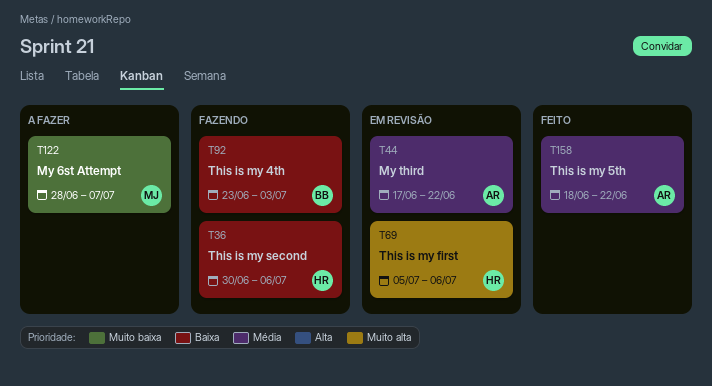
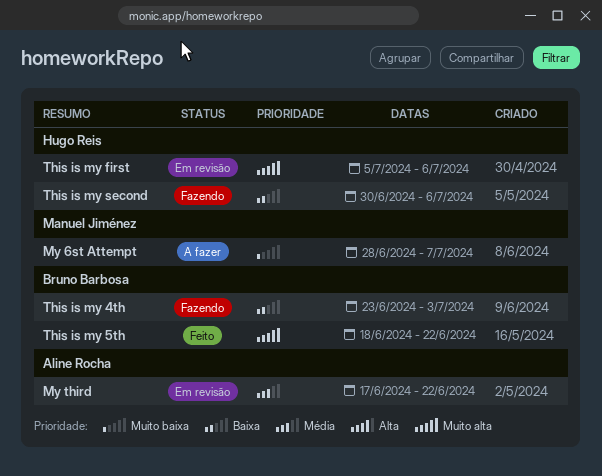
This is my 5th, owner: Aline Rocha -> Bruno Barbosa
This is my 5th, priority: Média -> Muito alta

